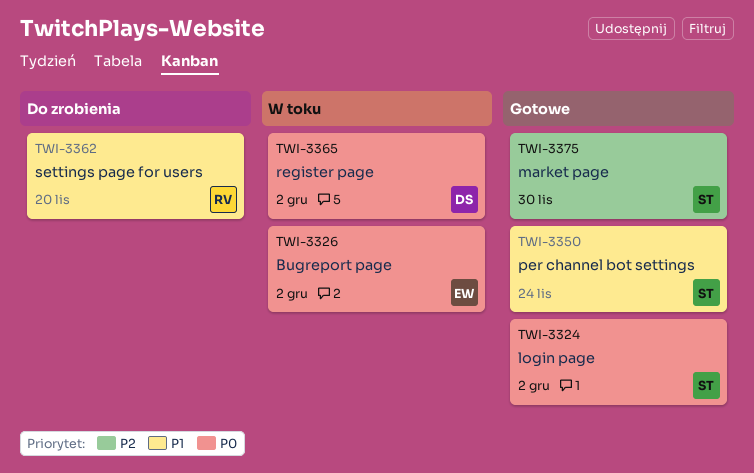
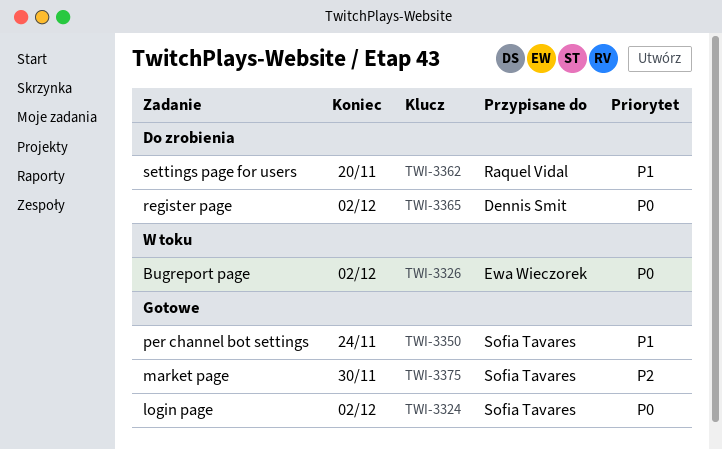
TWI-3365, status: W toku -> Do zrobienia

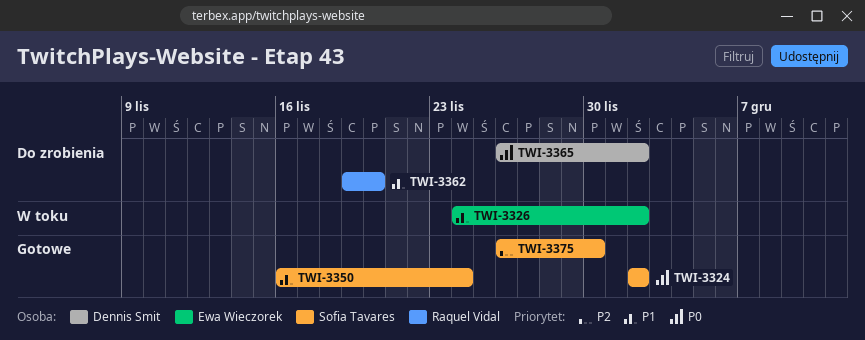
TWI-3326, priority: P0 -> P1

